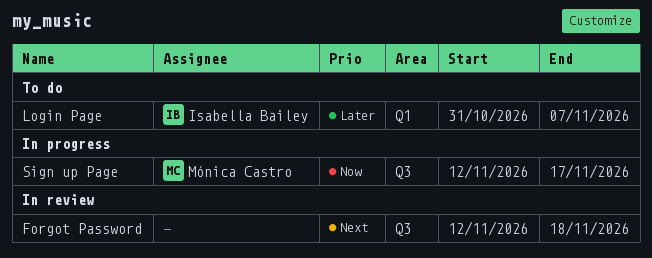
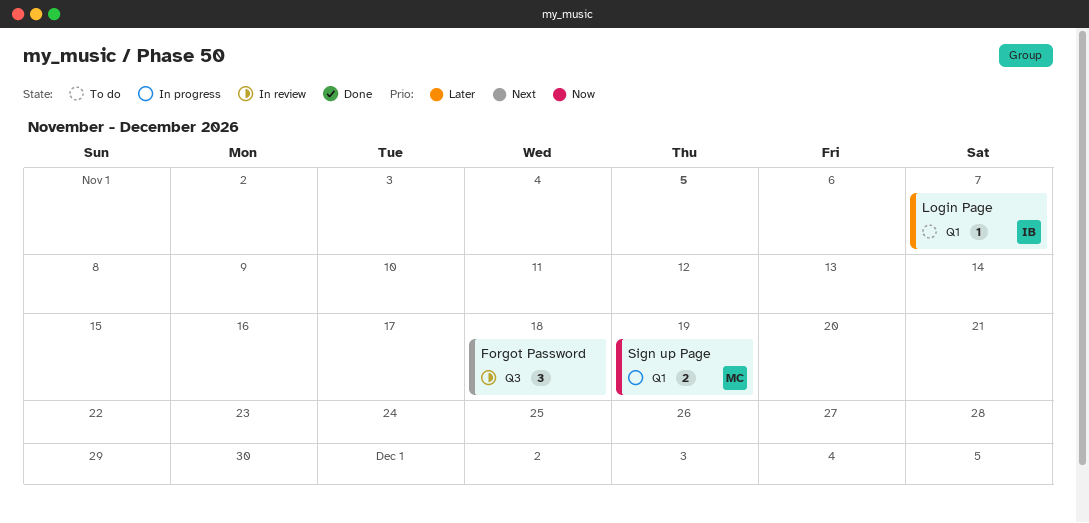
Sign up Page, label: Q3 -> Q1
Sign up Page, due: Nov 17 -> Nov 19

